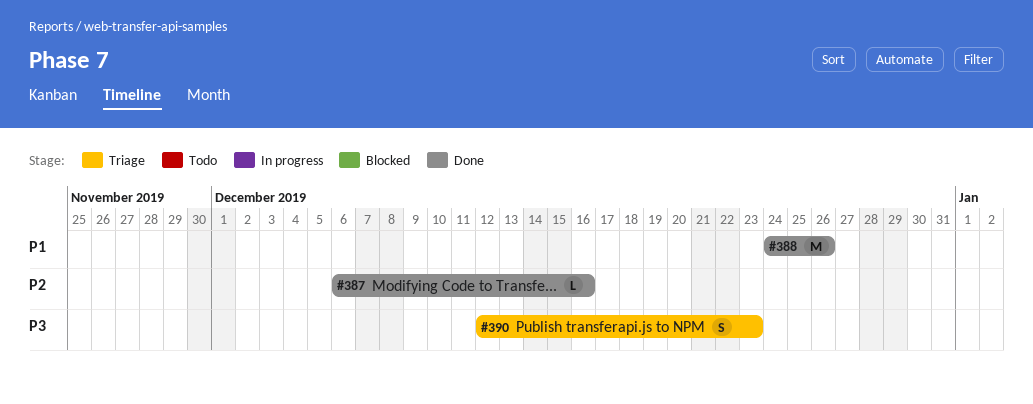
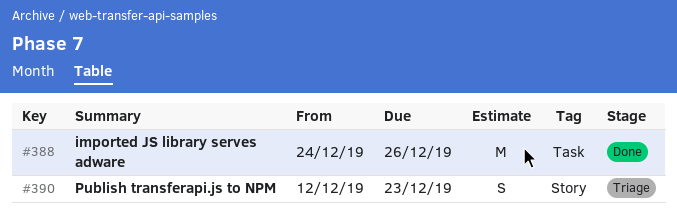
#387: present -> none

